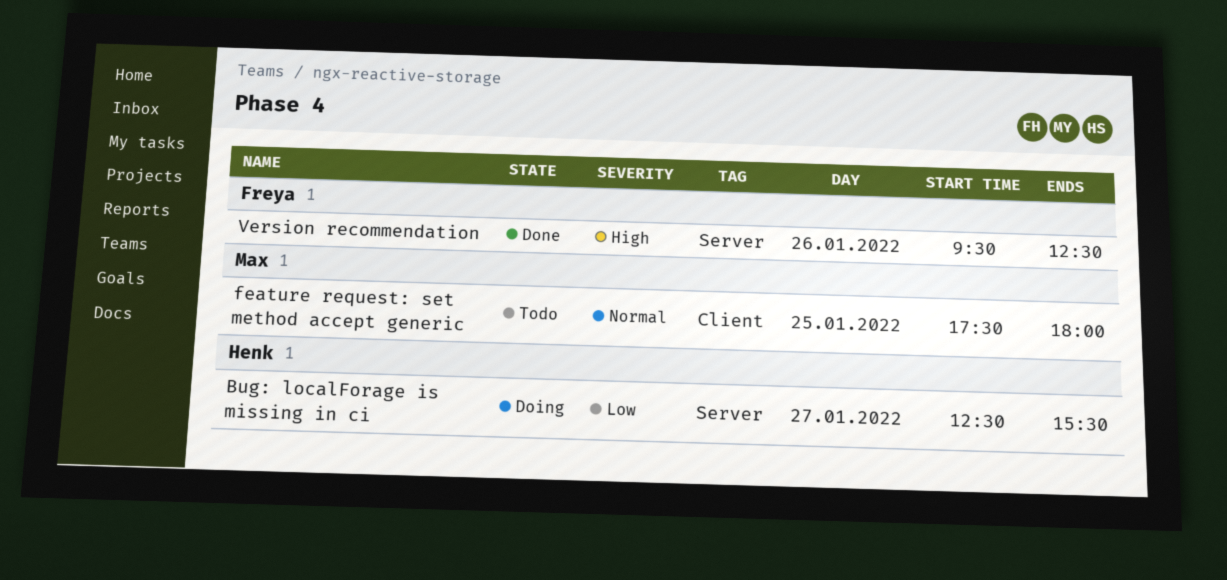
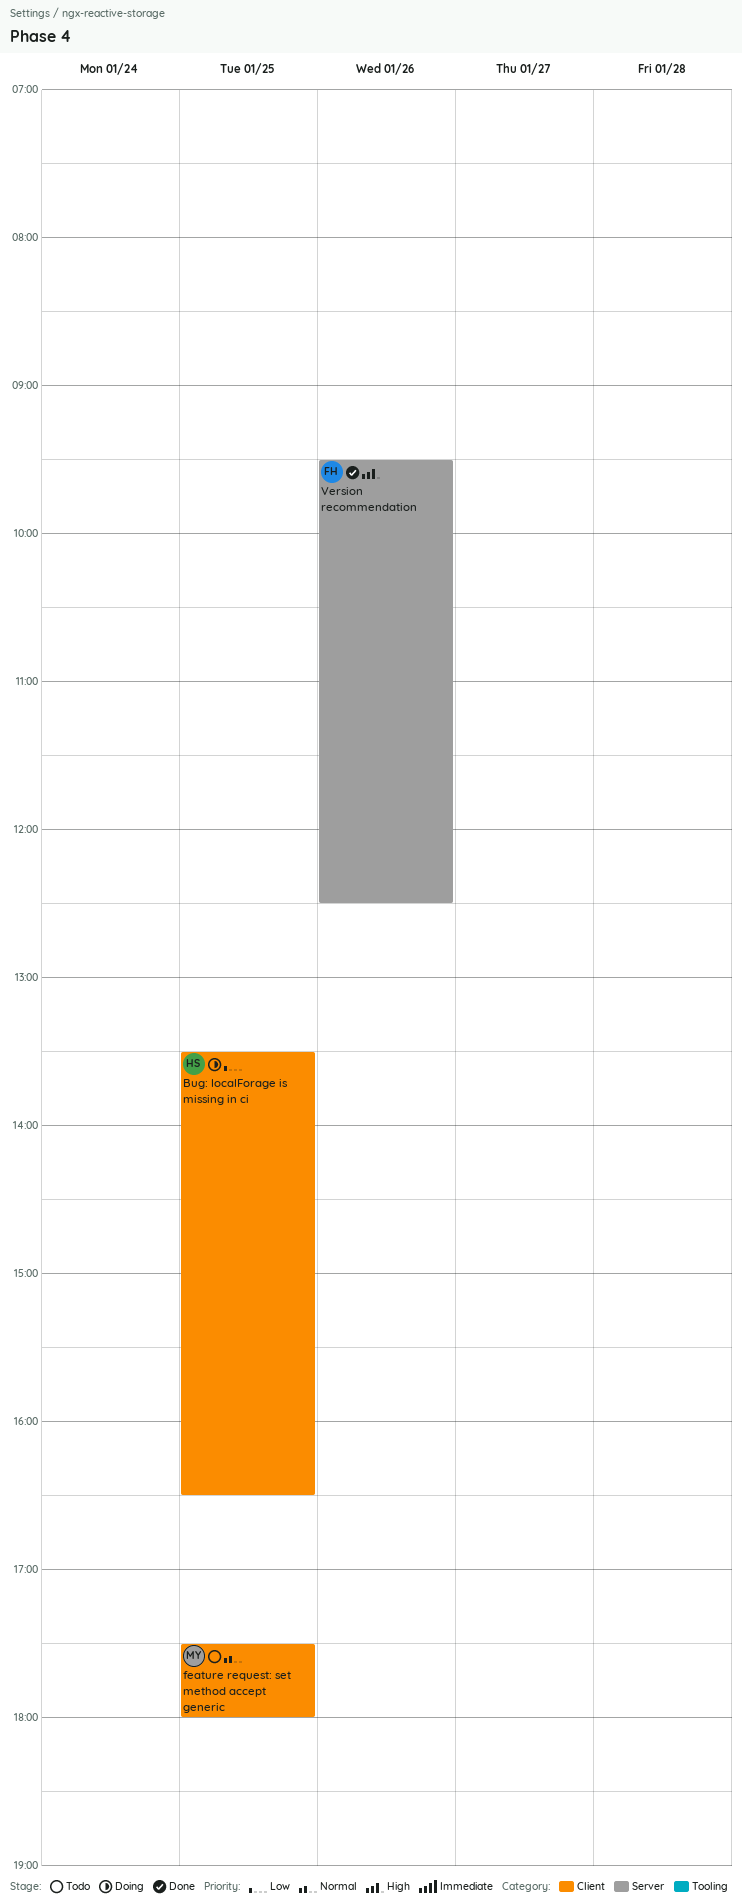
Bug: localForage is missing in ci, label: Server -> Client
Bug: localForage is missing in ci, day: Jan 27 -> Jan 25
Bug: localForage is missing in ci, begins: 12:30 -> 13:30
Bug: localForage is missing in ci, ends: 15:30 -> 16:30

